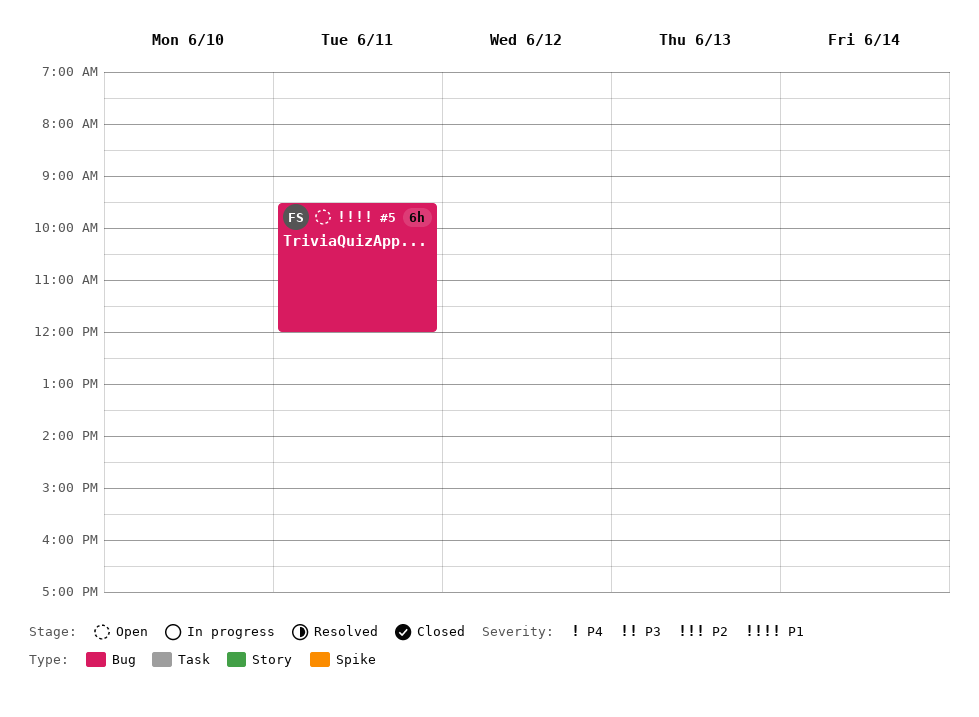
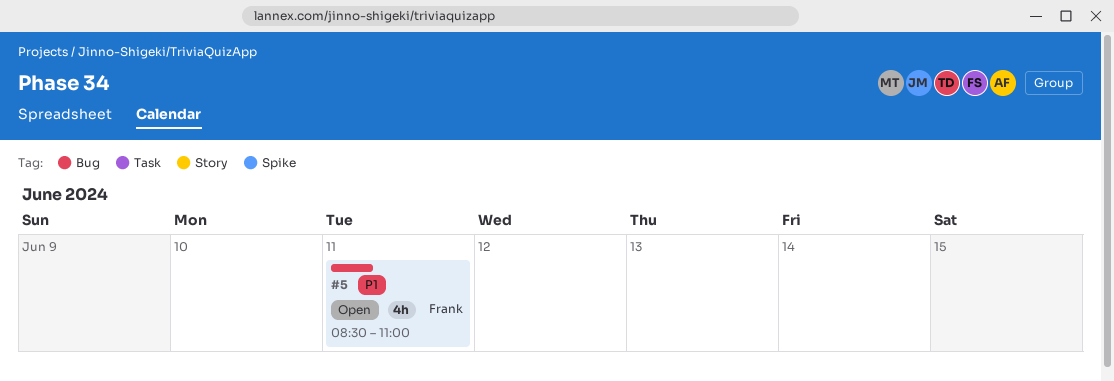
#5, estimate: 6h -> 4h
#5, begins: 09:30 -> 08:30
#5, ends: 12:00 -> 11:00

